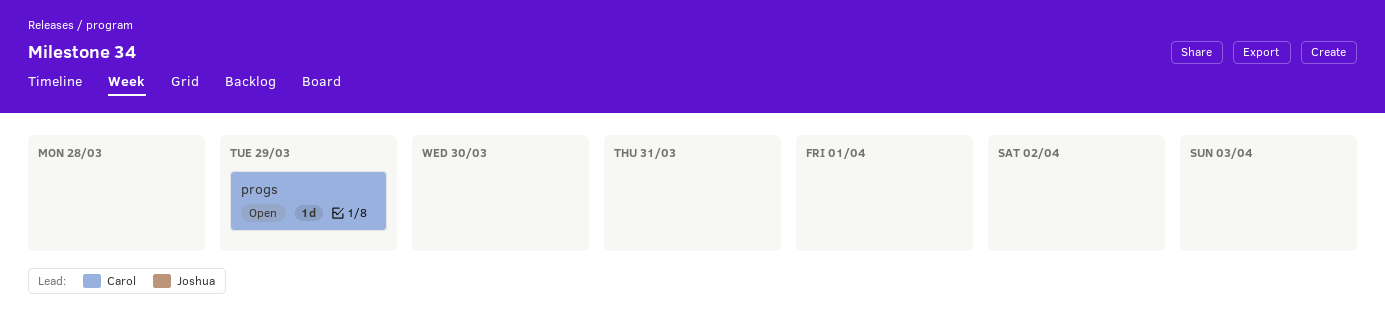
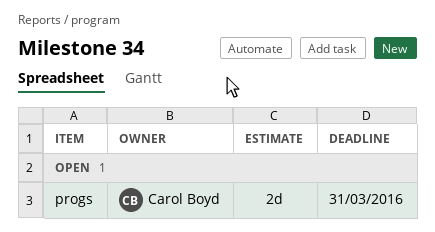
progs, estimate: 1d -> 2d
progs, due: Mar 29 -> Mar 31

